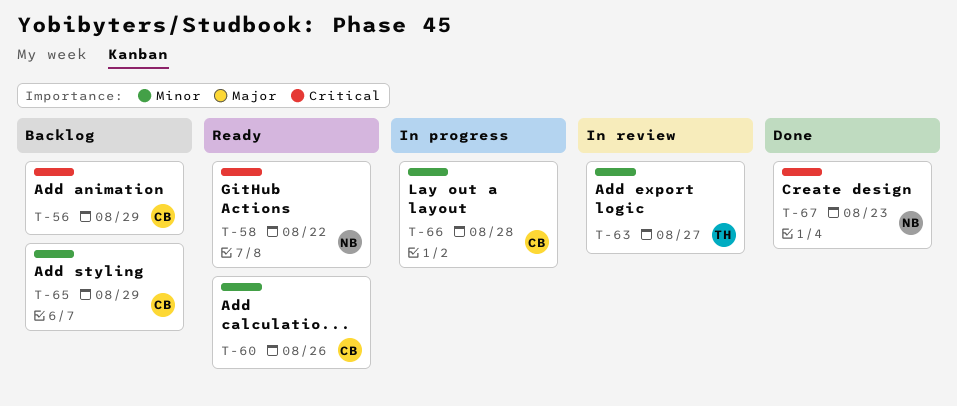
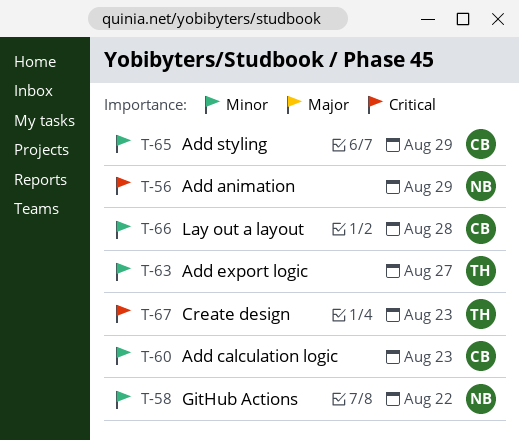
T-56, owner: CB -> NB
T-58, priority: Critical -> Minor
T-60, due: Aug 26 -> Aug 23
T-67, owner: NB -> TH

